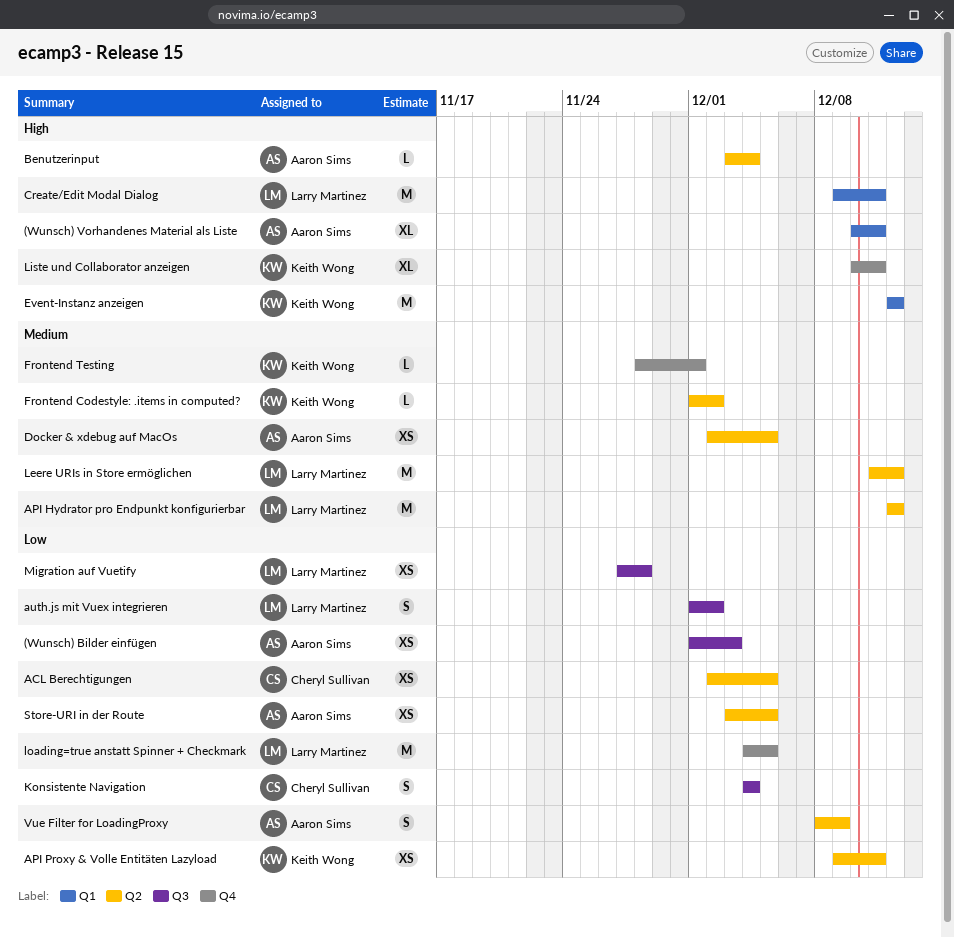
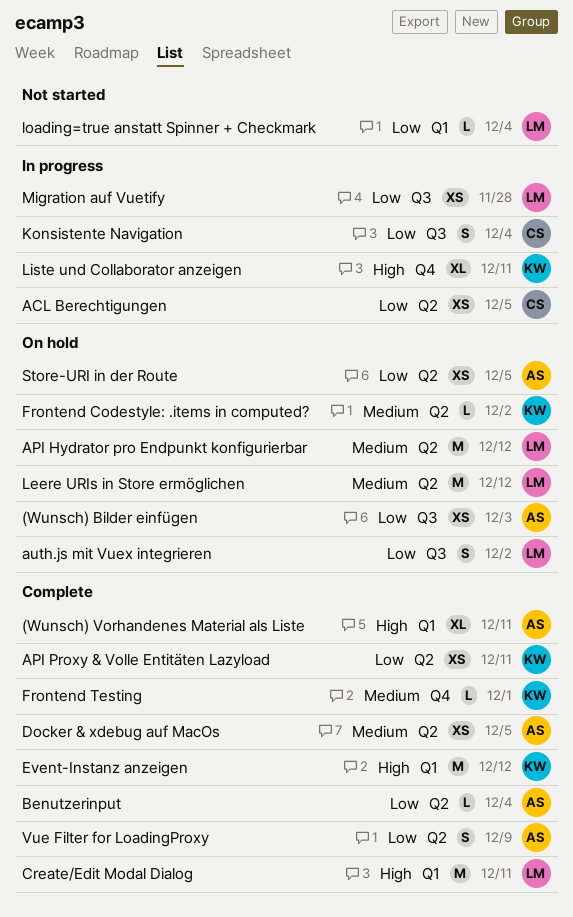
Benutzerinput, priority: High -> Low
loading=true anstatt Spinner + Checkmark, label: Q4 -> Q1
loading=true anstatt Spinner + Checkmark, estimate: M -> L
loading=true anstatt Spinner + Checkmark, due: Dec 5 -> Dec 4

